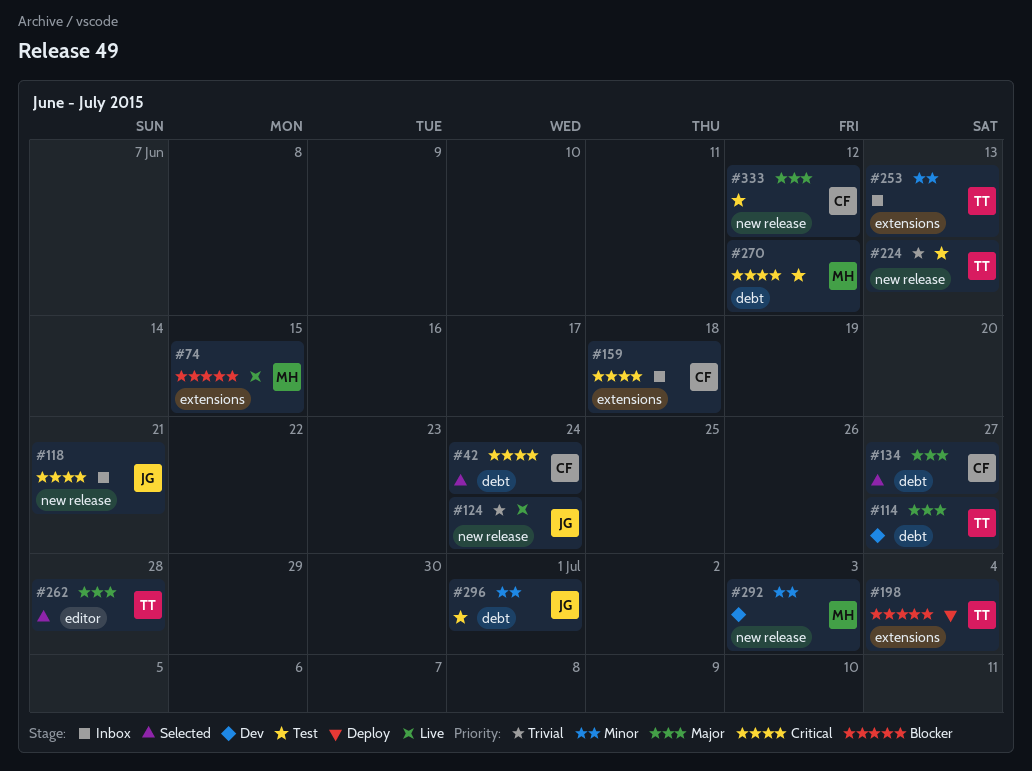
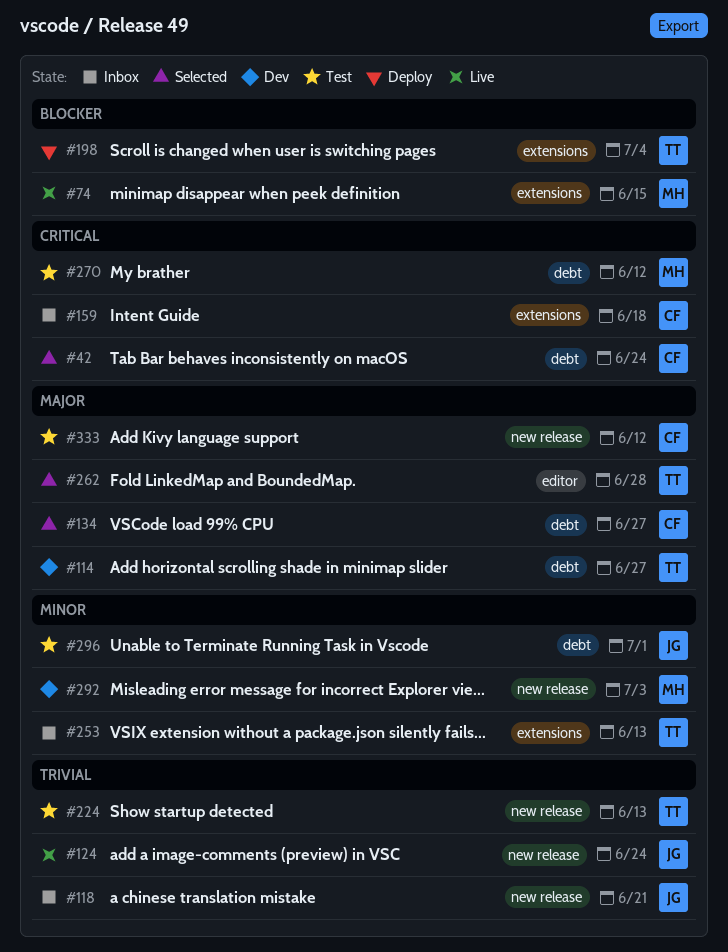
#118, priority: Critical -> Trivial

